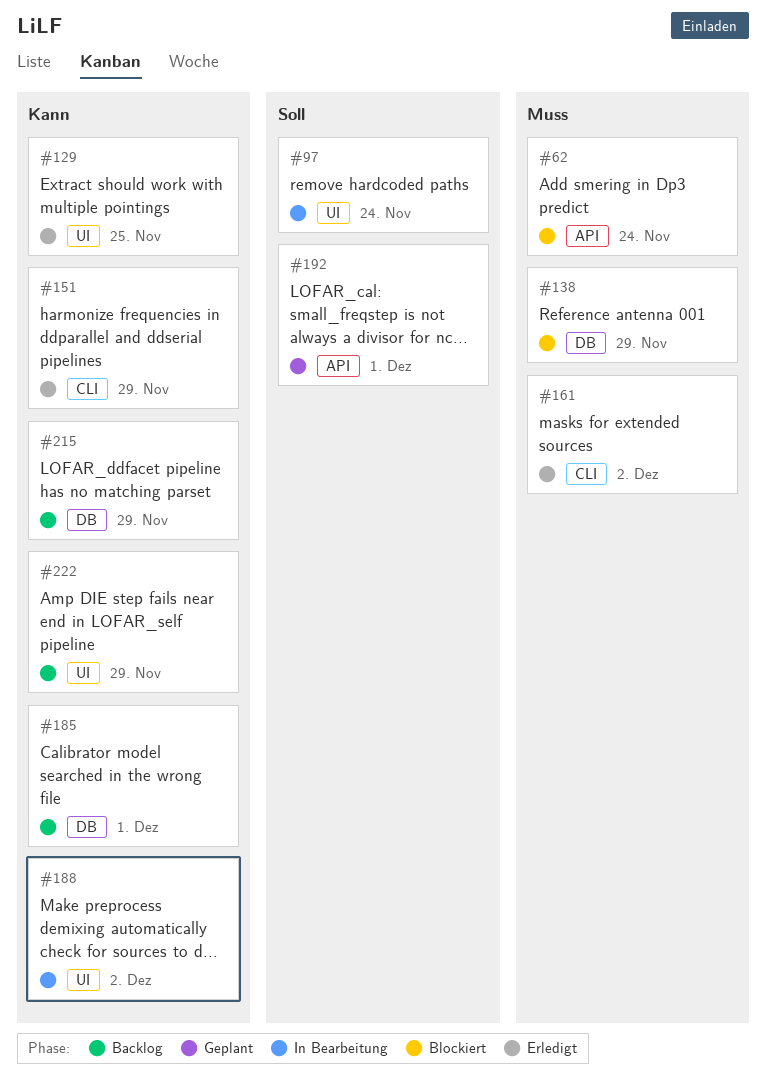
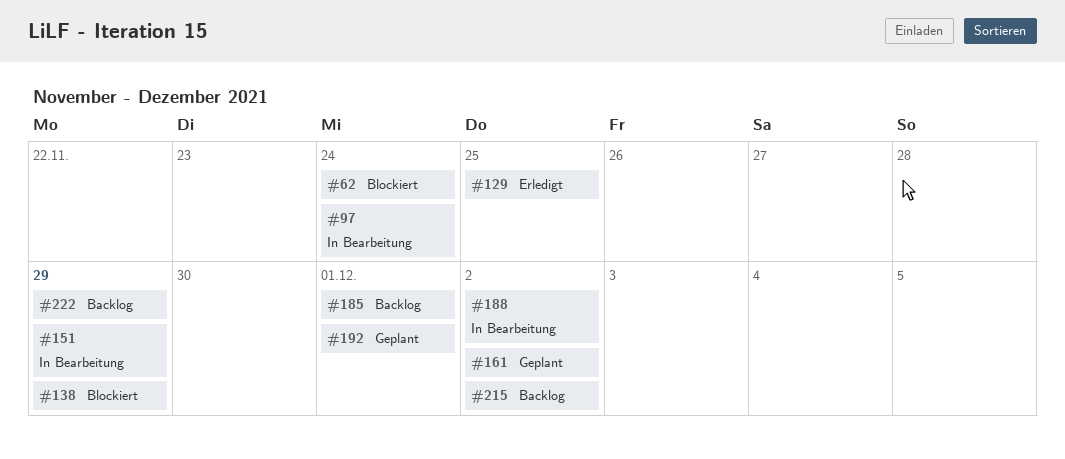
#151, status: Erledigt -> In Bearbeitung
#161, status: Erledigt -> Geplant
#215, due: Nov 29 -> Dec 2

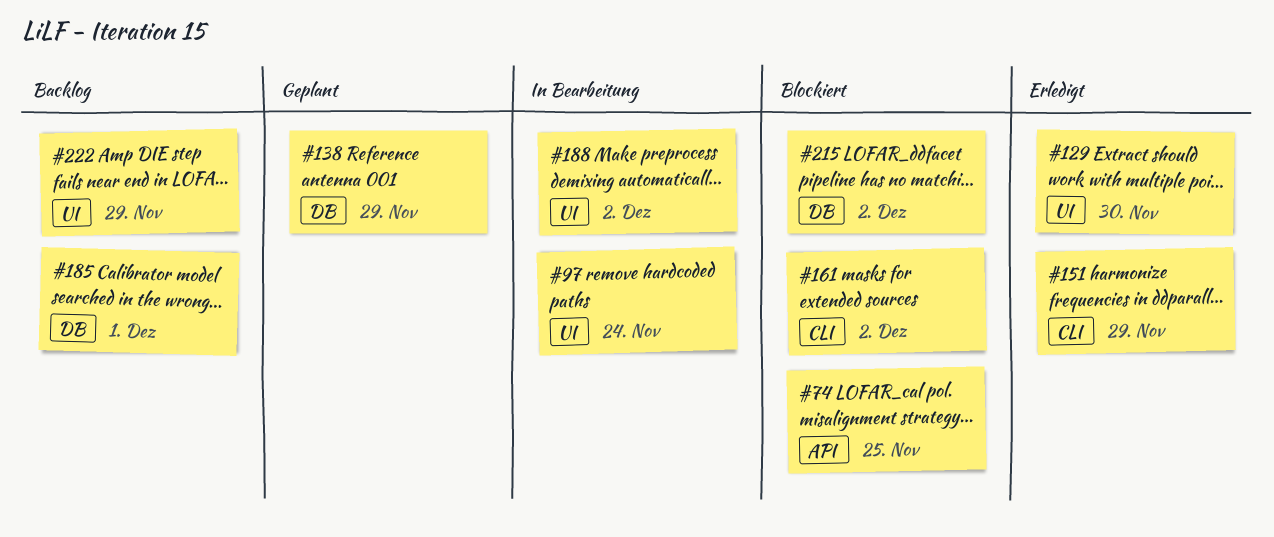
#62: present -> none
#74: none -> present
#129, due: Nov 25 -> Nov 30
#138, status: Blockiert -> Geplant
#151, status: In Bearbeitung -> Erledigt
#161, status: Geplant -> Blockiert
#192: present -> none
#215, status: Backlog -> Blockiert

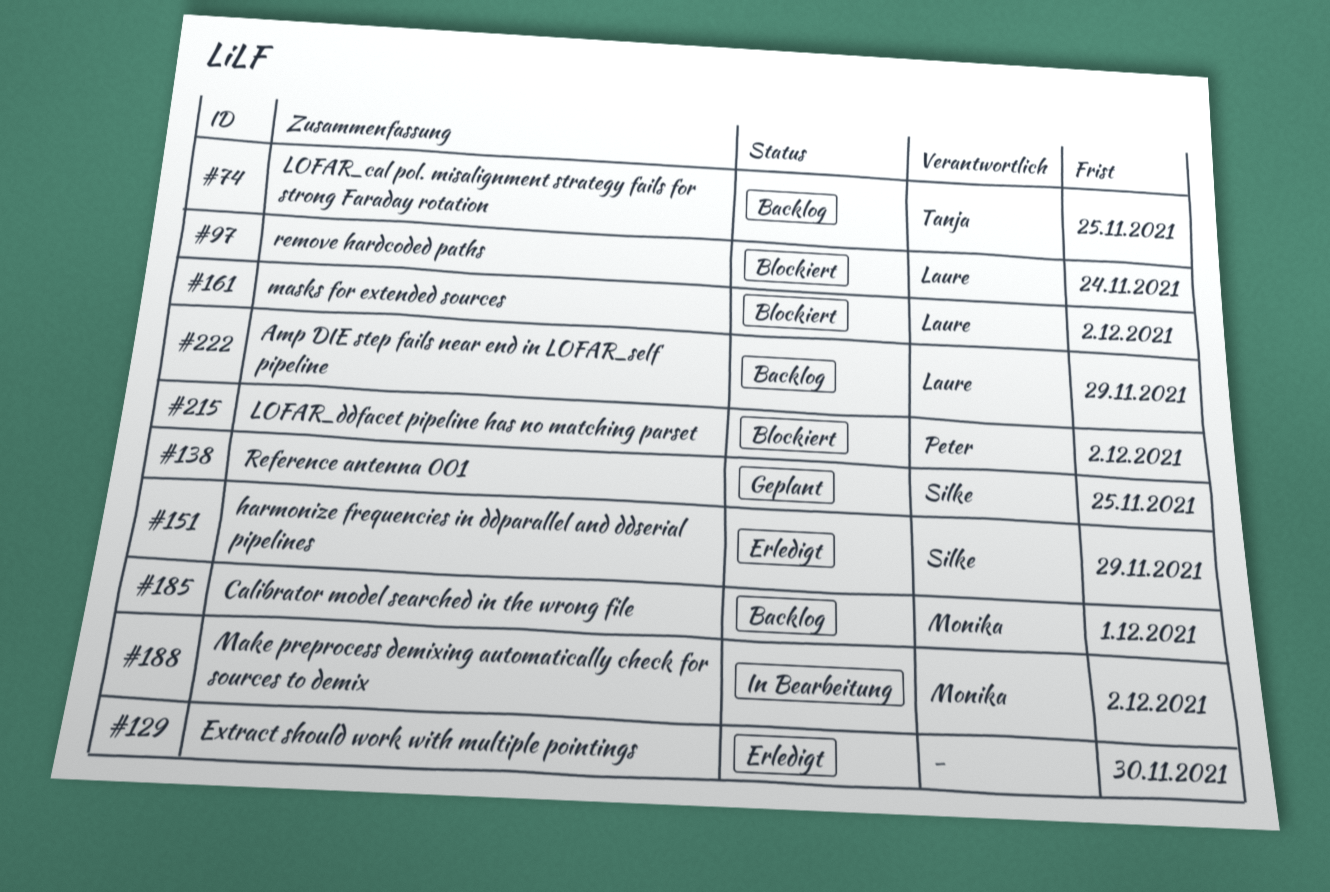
#74, status: Blockiert -> Backlog
#97, status: In Bearbeitung -> Blockiert
#138, due: Nov 29 -> Nov 25

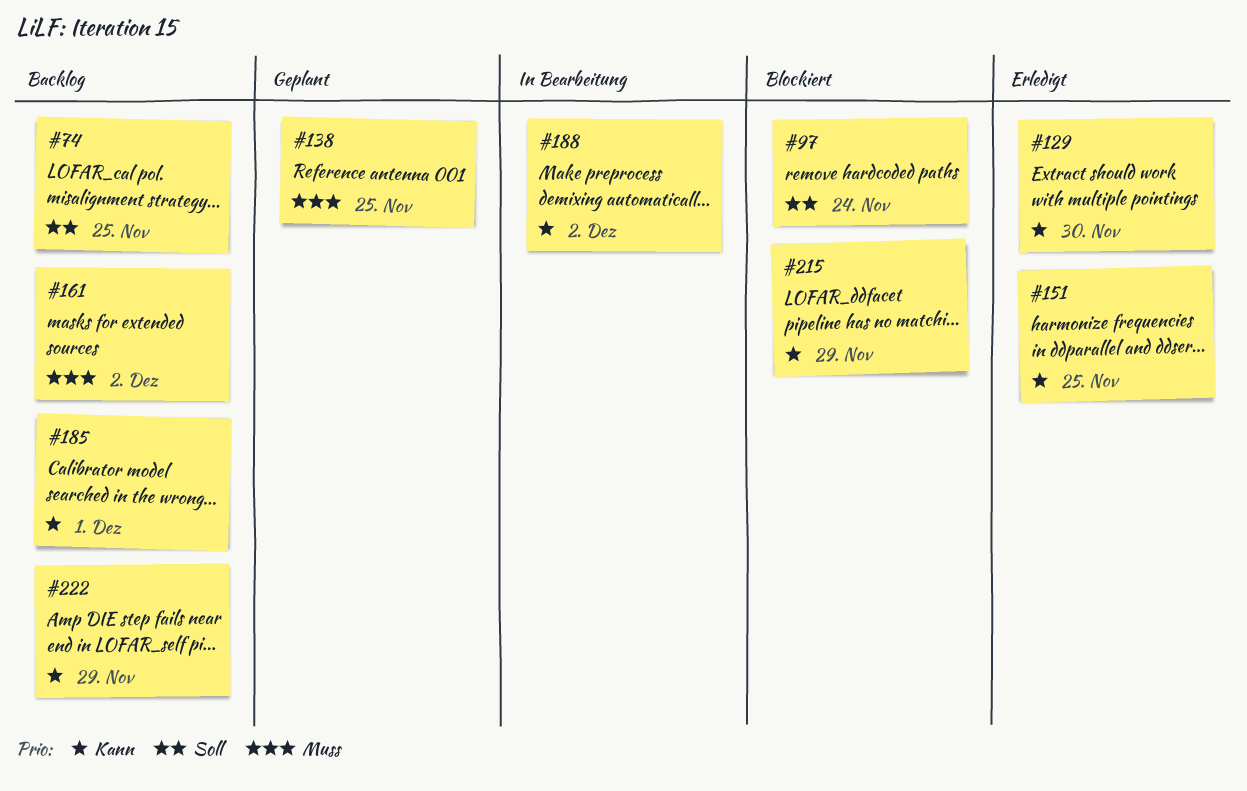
#151, due: Nov 29 -> Nov 25
#161, status: Blockiert -> Backlog
#215, due: Dec 2 -> Nov 29

